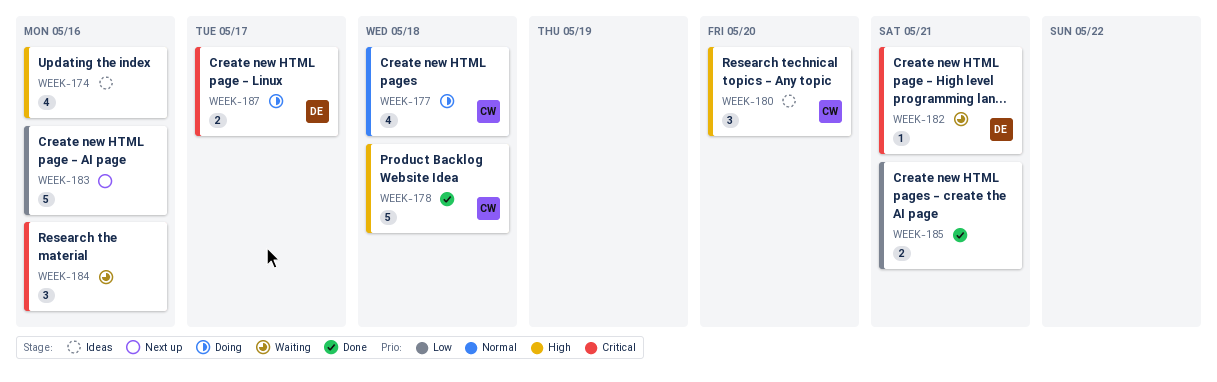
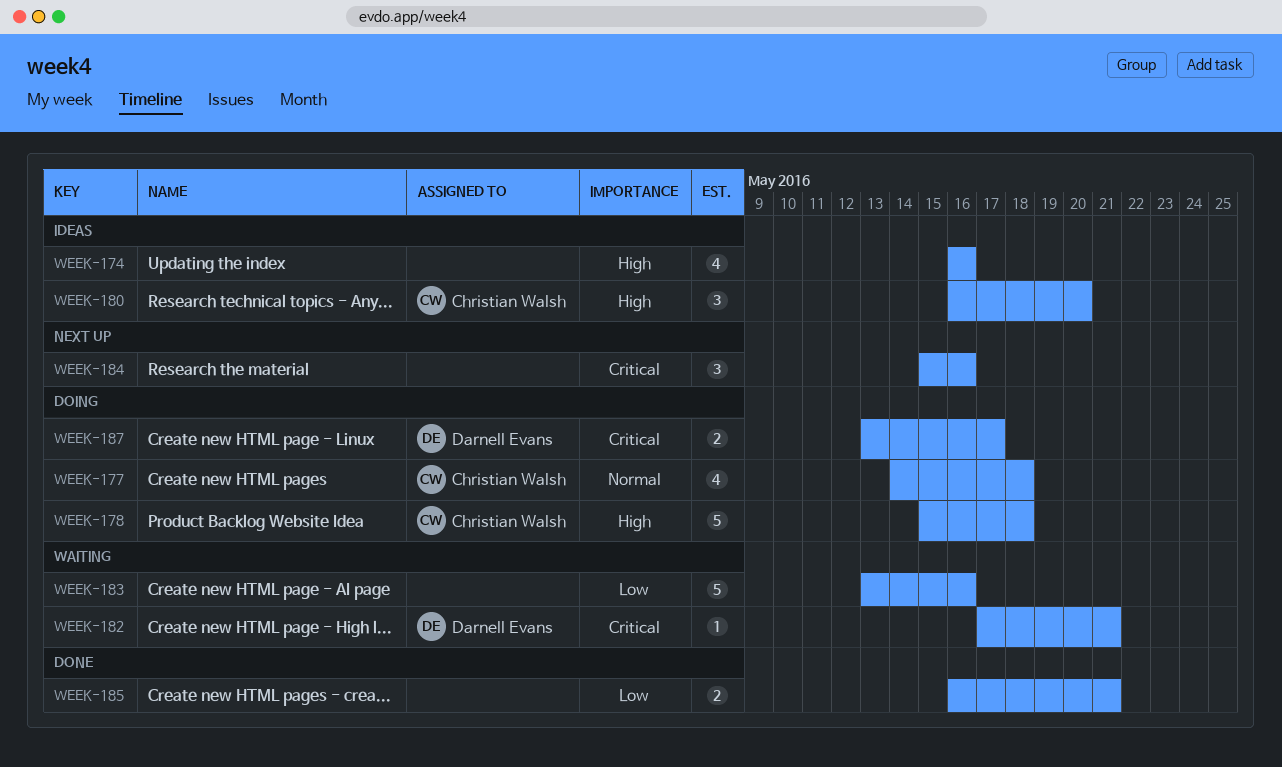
WEEK-178, status: Done -> Doing
WEEK-183, status: Next up -> Waiting
WEEK-184, status: Waiting -> Next up

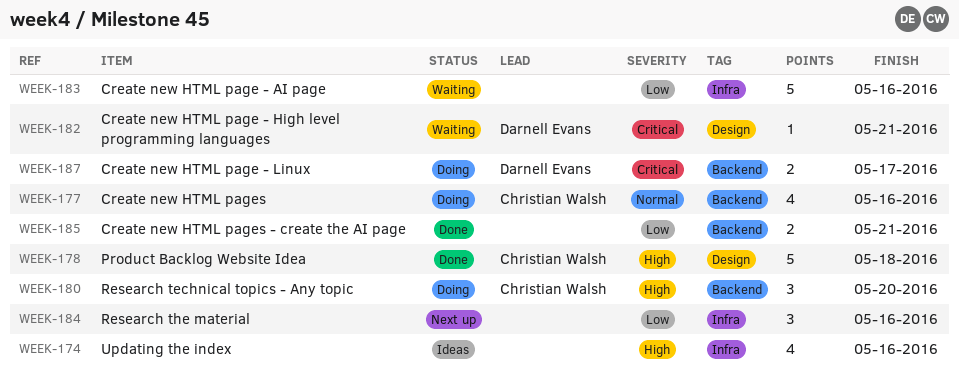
WEEK-177, due: May 18 -> May 16
WEEK-178, status: Doing -> Done
WEEK-180, status: Ideas -> Doing
WEEK-184, priority: Critical -> Low

